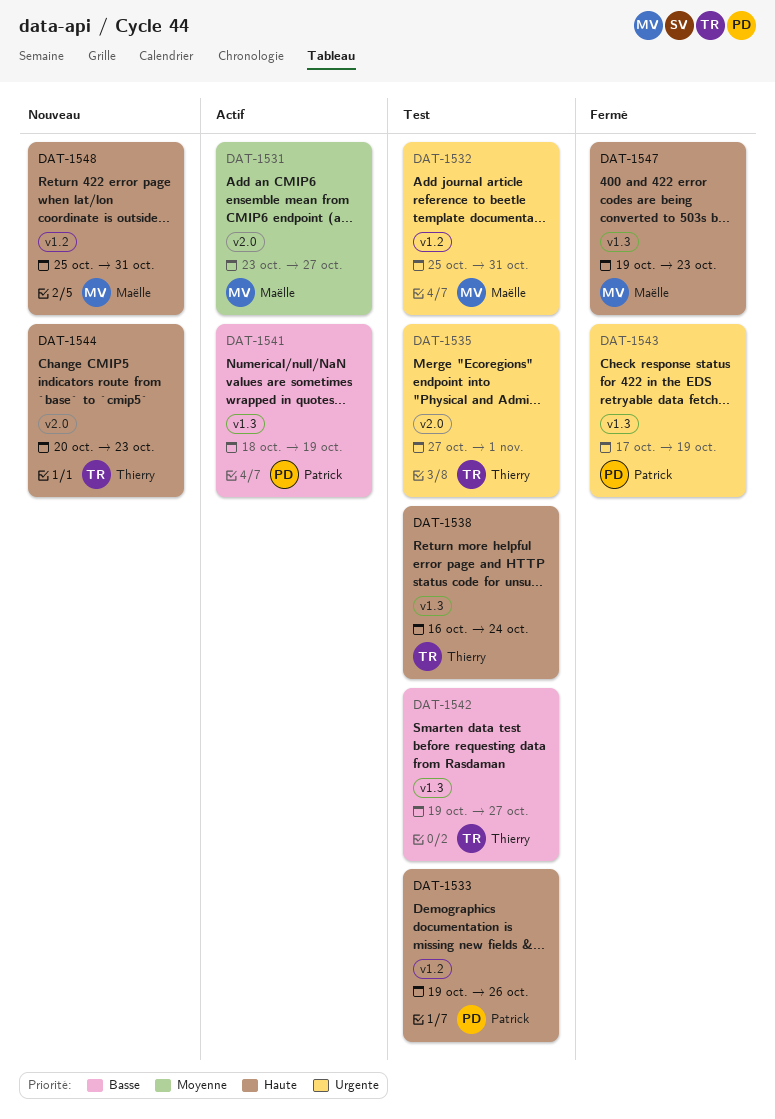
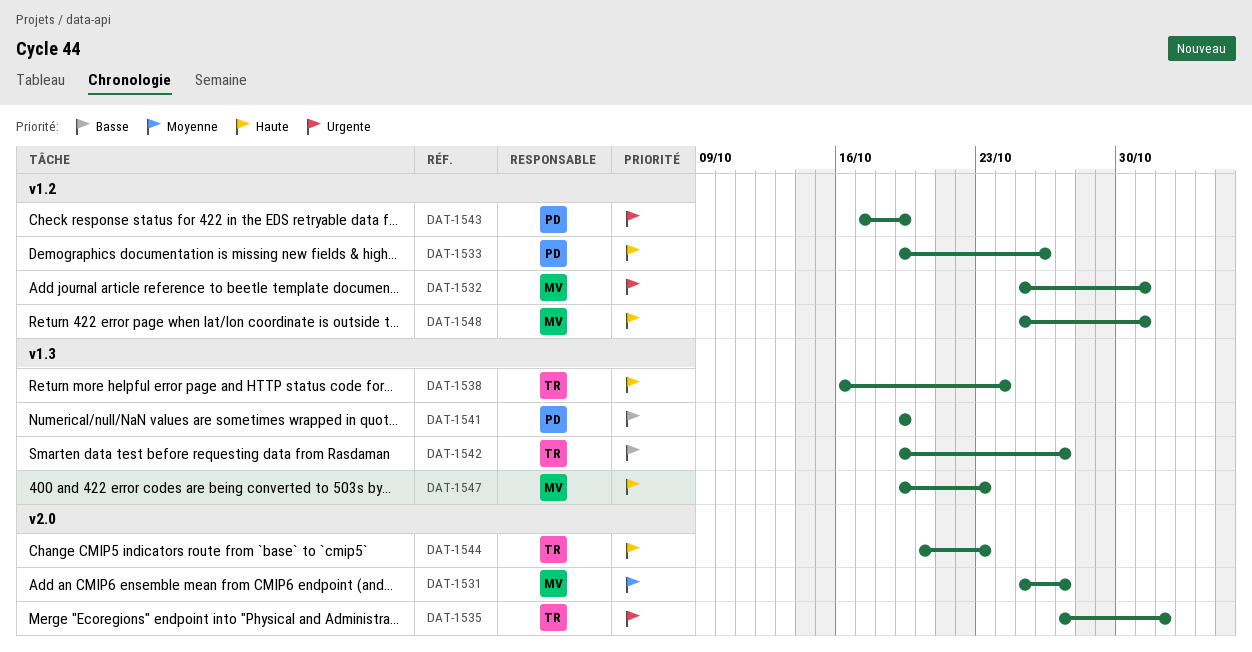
DAT-1531, start: Oct 23 -> Oct 25
DAT-1541, start: Oct 18 -> Oct 19
DAT-1543, label: v1.3 -> v1.2

